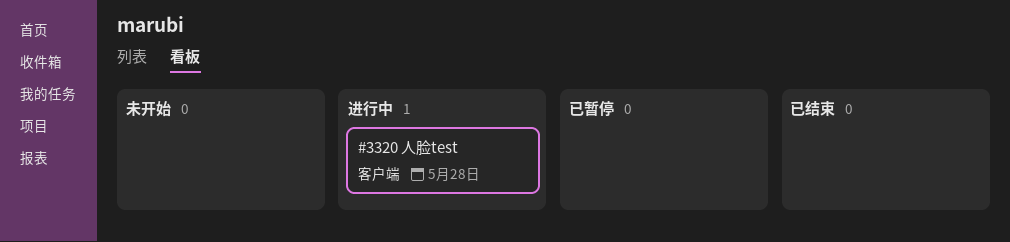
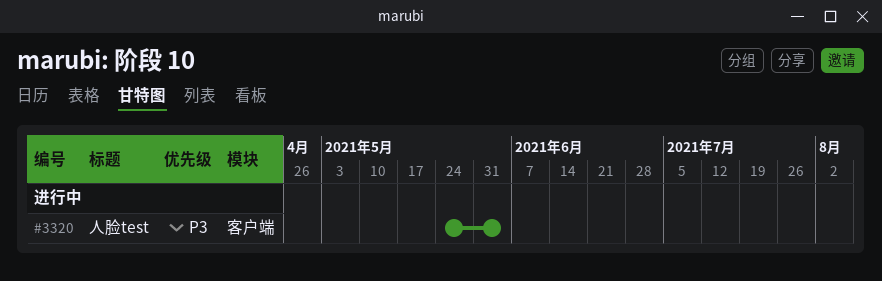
#3320, due: May 28 -> Jun 4

